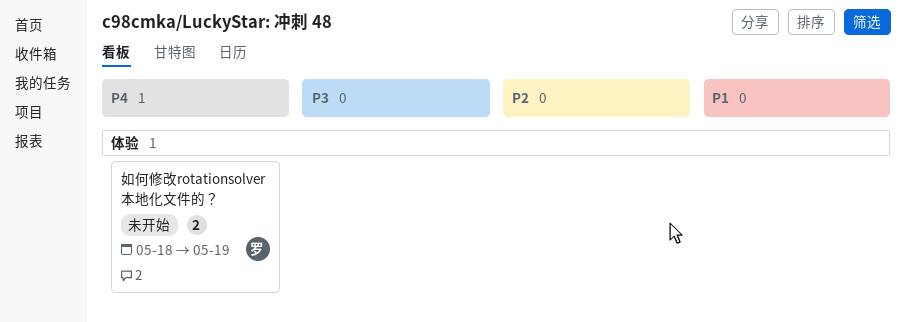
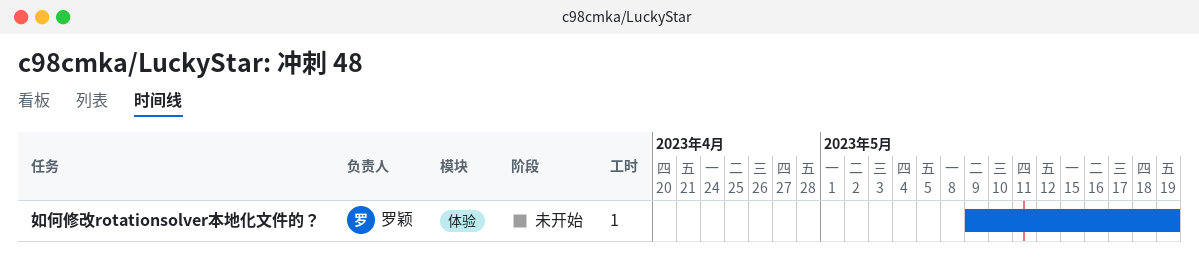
如何修改rotationsolver本地化文件的？, estimate: 2 -> 1
如何修改rotationsolver本地化文件的？, start: May 18 -> May 9

